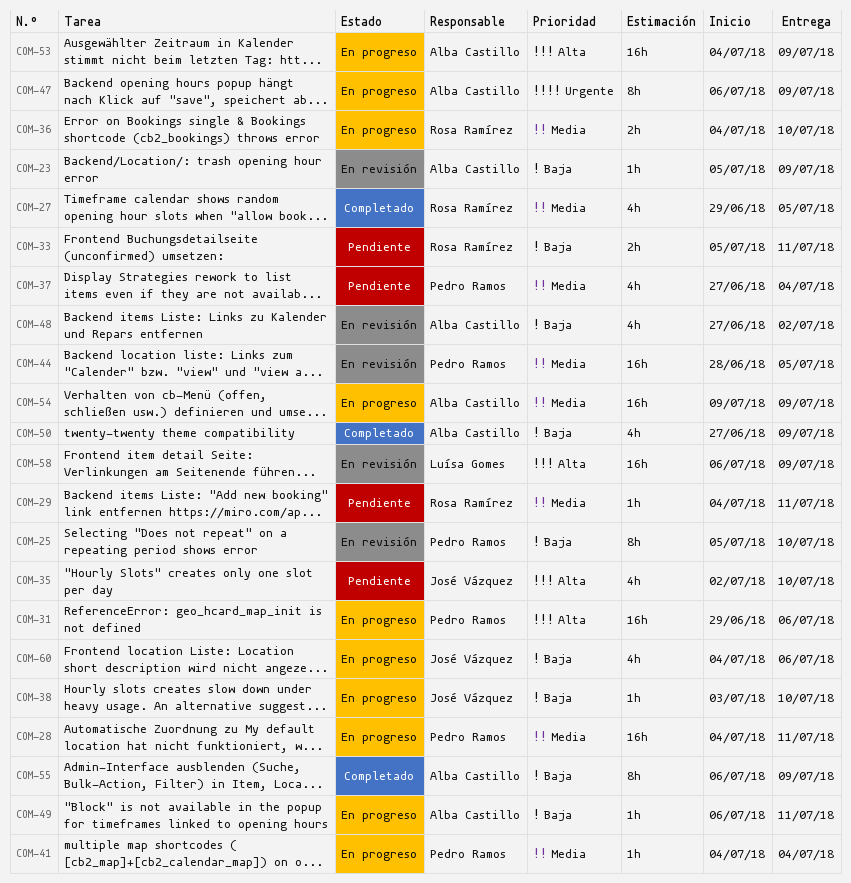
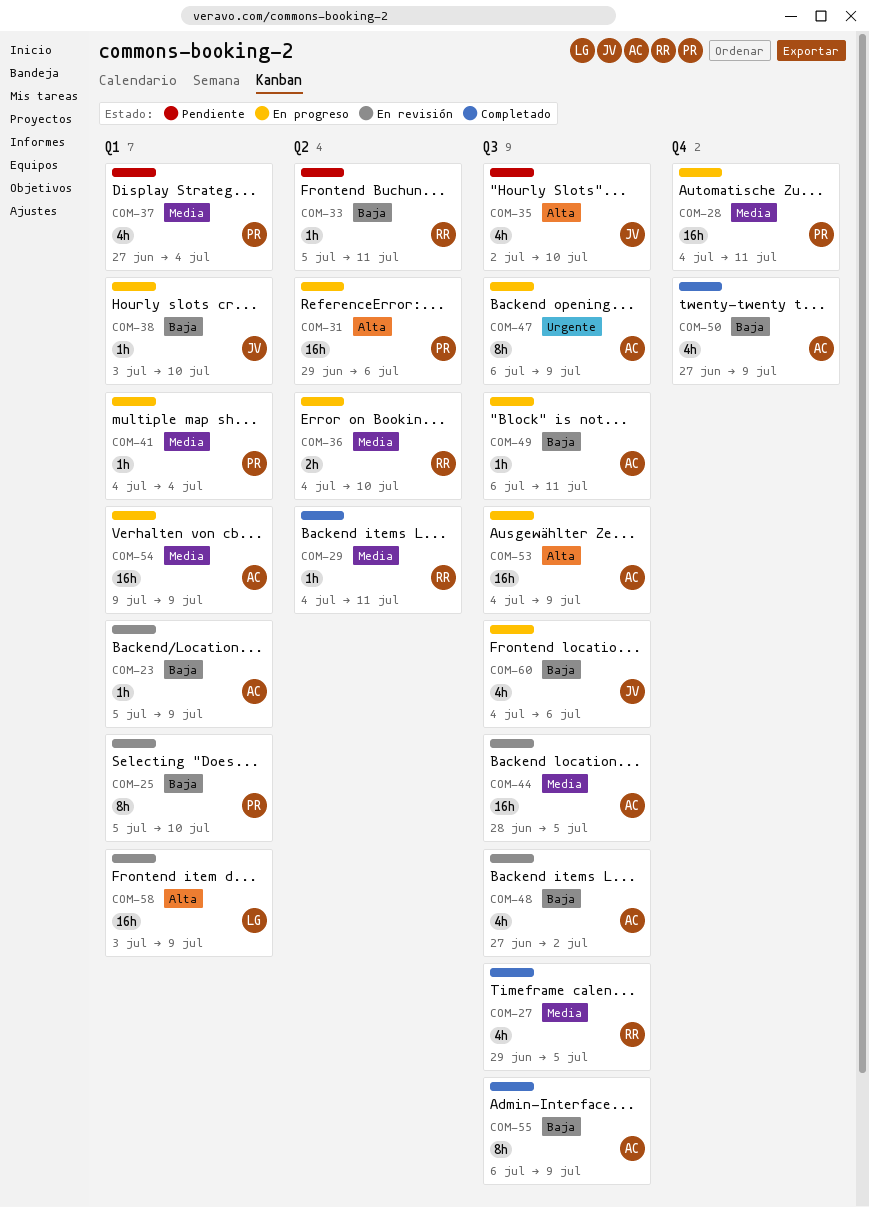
COM-29, status: Pendiente -> Completado
COM-33, estimate: 2h -> 1h
COM-44, owner: Pedro Ramos -> Alba Castillo
COM-58, start: Jul 6 -> Jul 3

